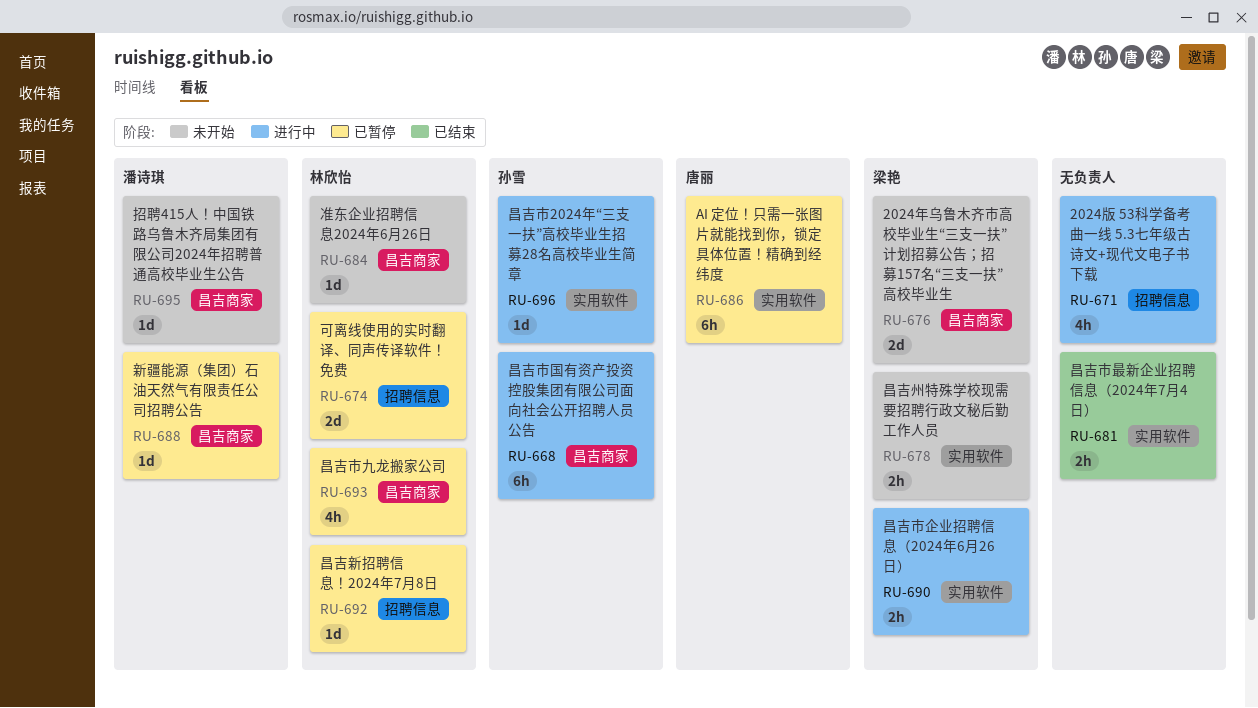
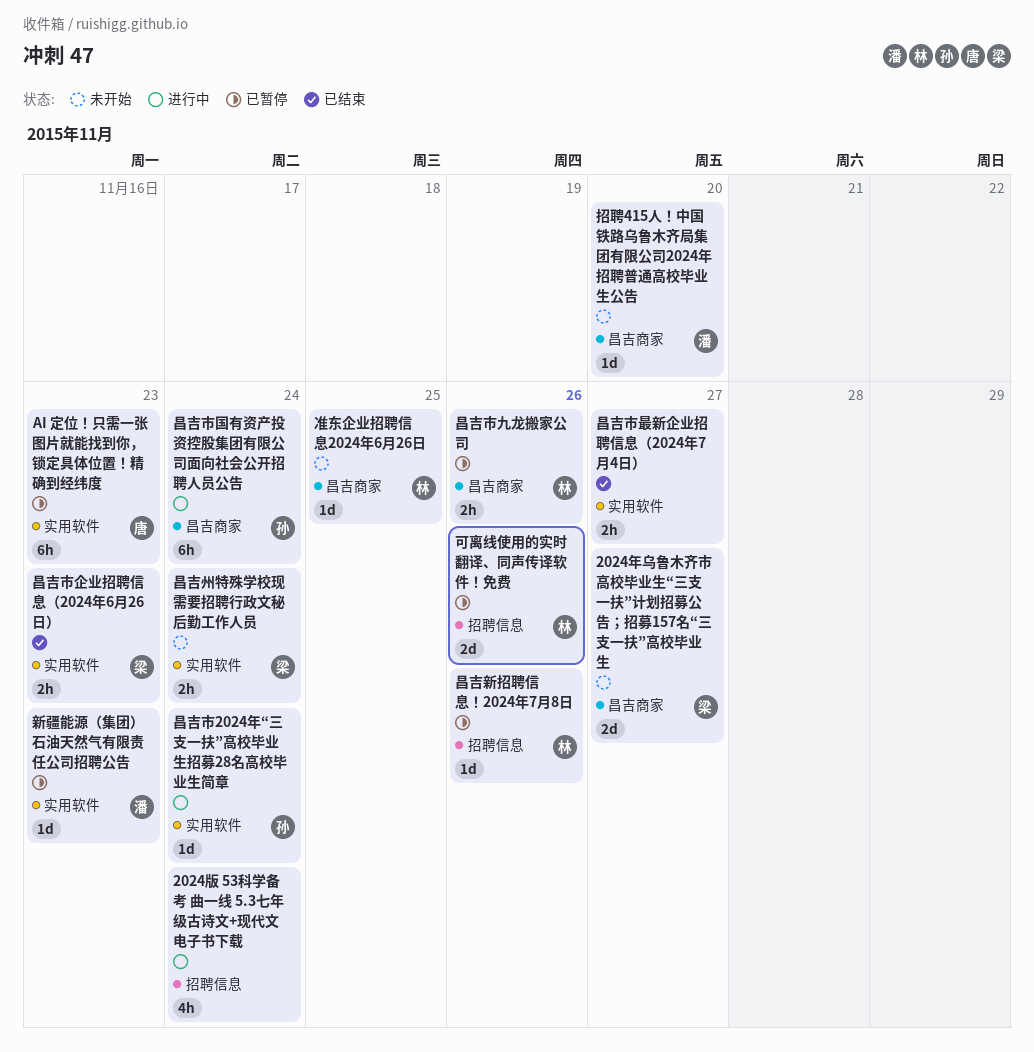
新疆能源（集团）石油天然气有限责任公司招聘公告, label: 昌吉商家 -> 实用软件
昌吉市九龙搬家公司, estimate: 4h -> 2h
昌吉市企业招聘信息（2024年6月26日）, status: 进行中 -> 已结束

